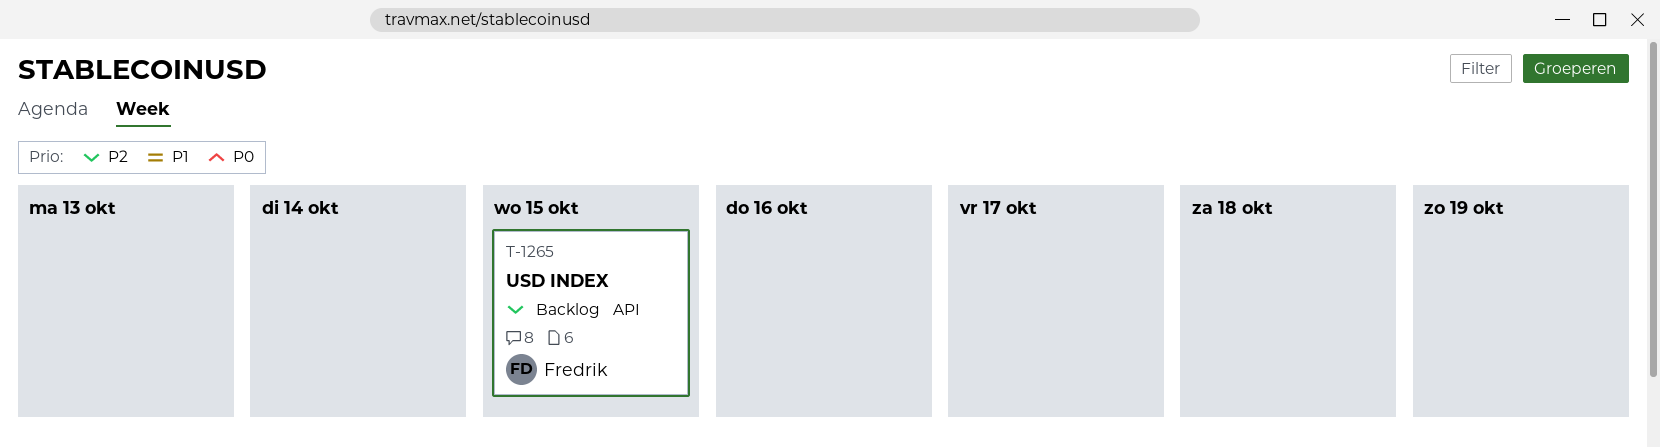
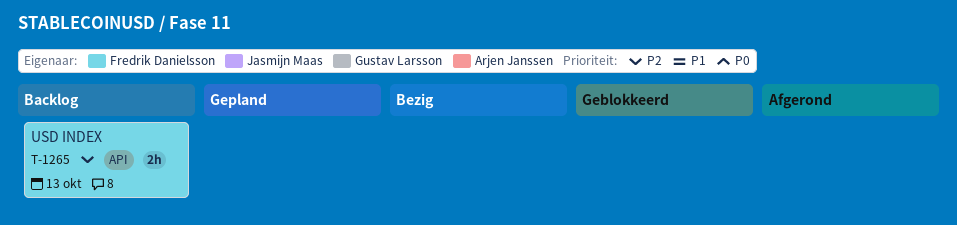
T-1265, due: Oct 15 -> Oct 13

